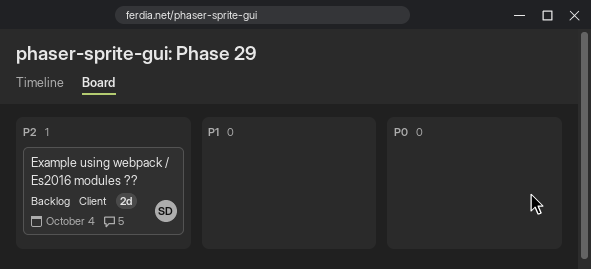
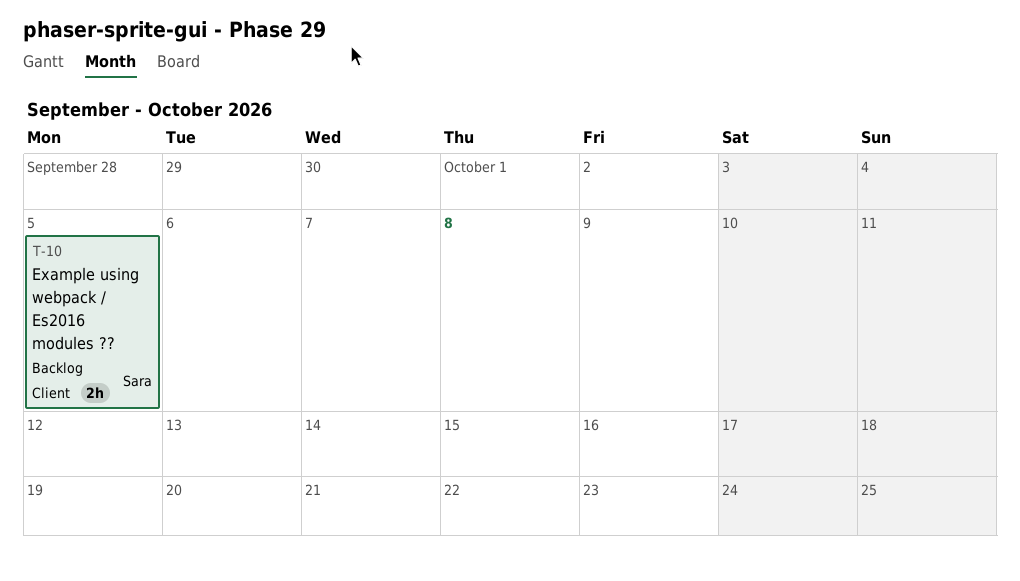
Example using webpack / Es2016 modules ??, estimate: 2d -> 2h
Example using webpack / Es2016 modules ??, due: Oct 4 -> Oct 5

